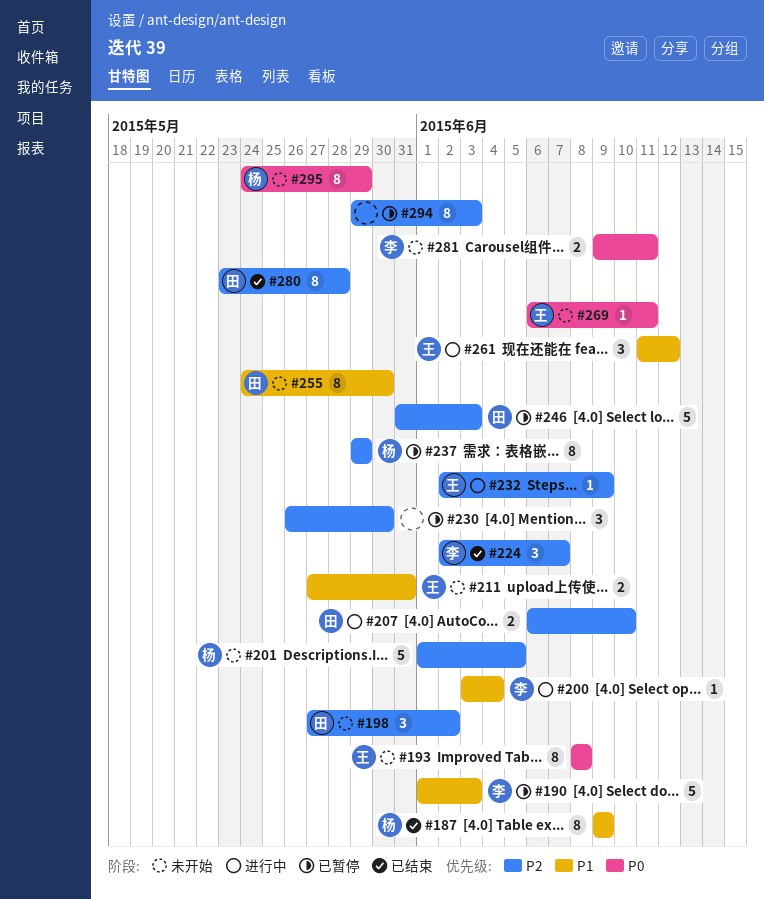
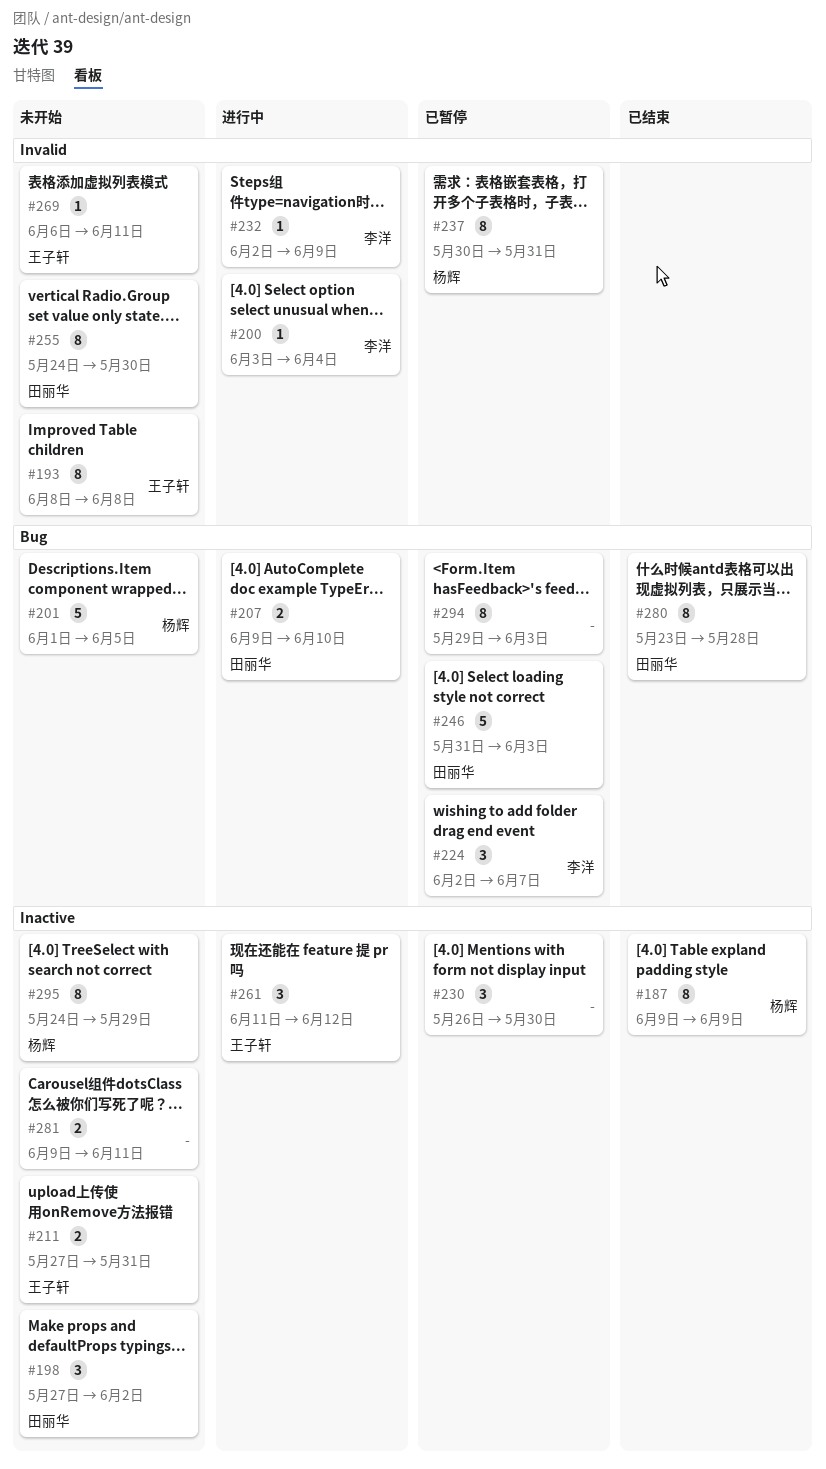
#190: present -> none
#207, start: Jun 6 -> Jun 9
#224, status: 已结束 -> 已暂停
#232, owner: 王子轩 -> 李洋
#237, start: May 29 -> May 30
#237, due: May 29 -> May 31
#281, owner: 李洋 -> none

